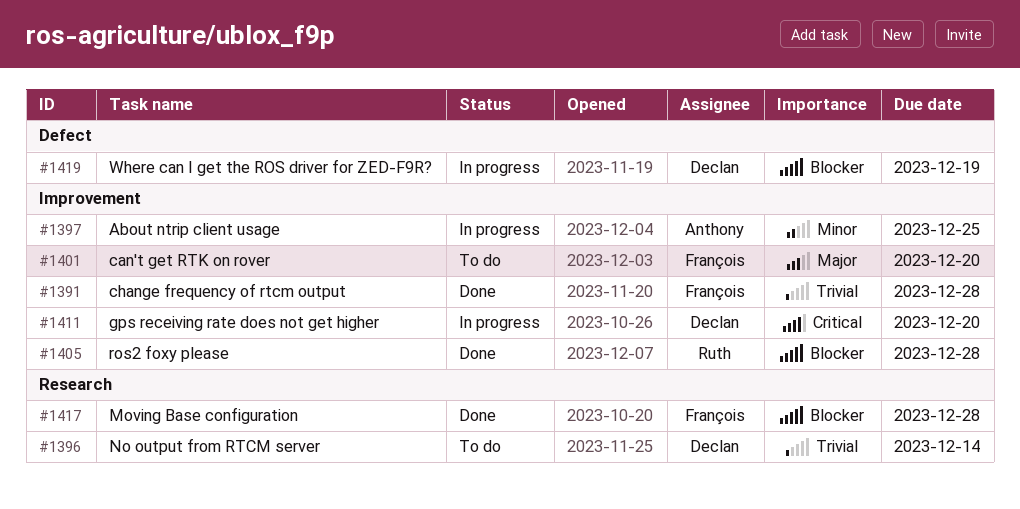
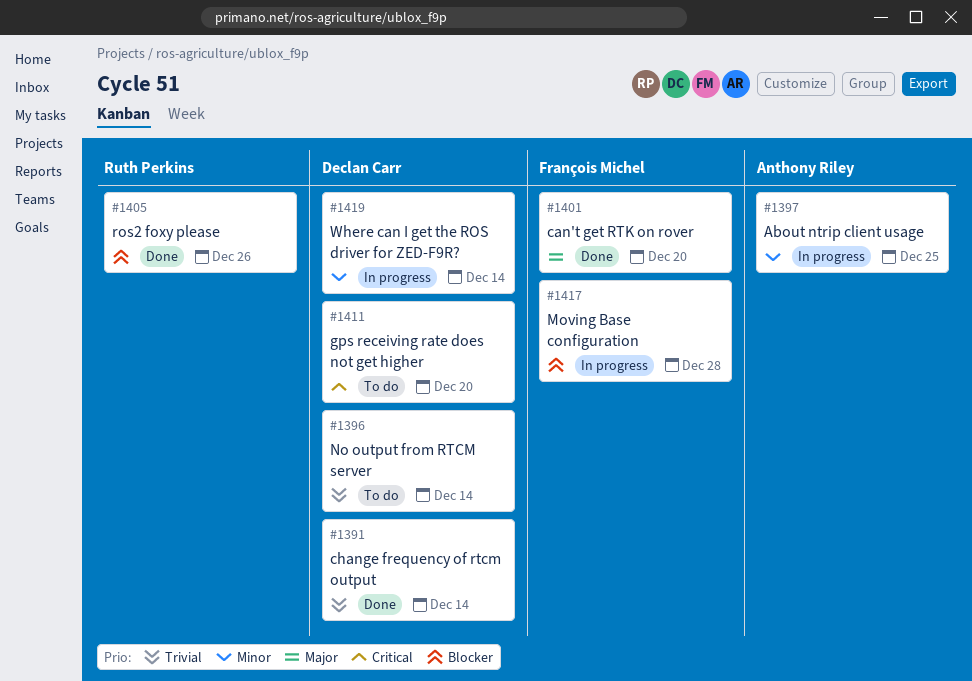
#1391, owner: François Michel -> Declan Carr
#1391, due: Dec 28 -> Dec 14
#1401, status: To do -> Done
#1405, due: Dec 28 -> Dec 26
#1411, status: In progress -> To do
#1417, status: Done -> In progress
#1419, priority: Blocker -> Minor
#1419, due: Dec 19 -> Dec 14

